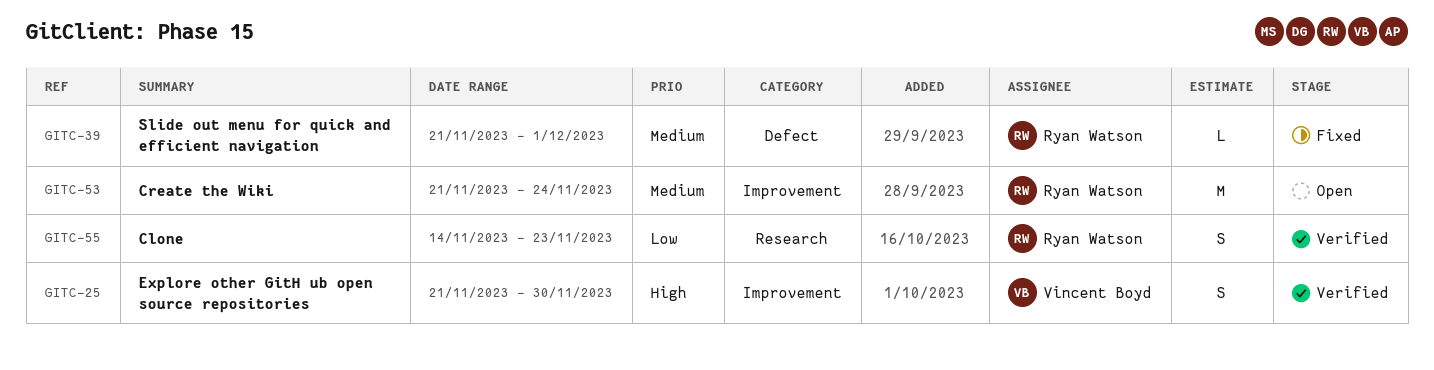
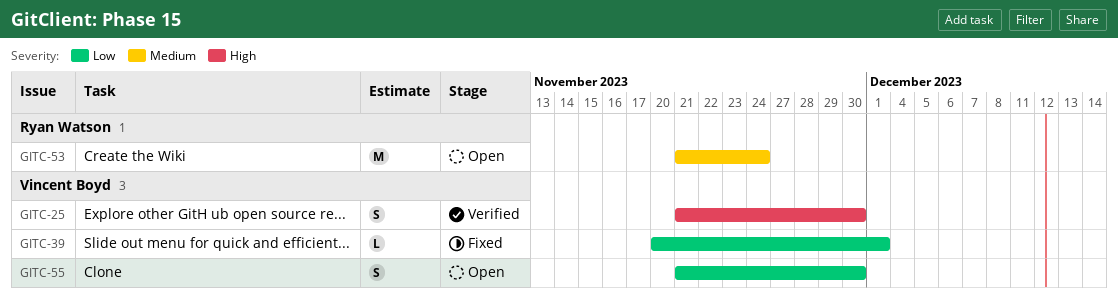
GITC-39, owner: Ryan Watson -> Vincent Boyd
GITC-39, priority: Medium -> Low
GITC-39, start: Nov 21 -> Nov 20
GITC-55, status: Verified -> Open
GITC-55, owner: Ryan Watson -> Vincent Boyd
GITC-55, start: Nov 14 -> Nov 21
GITC-55, due: Nov 23 -> Nov 30

